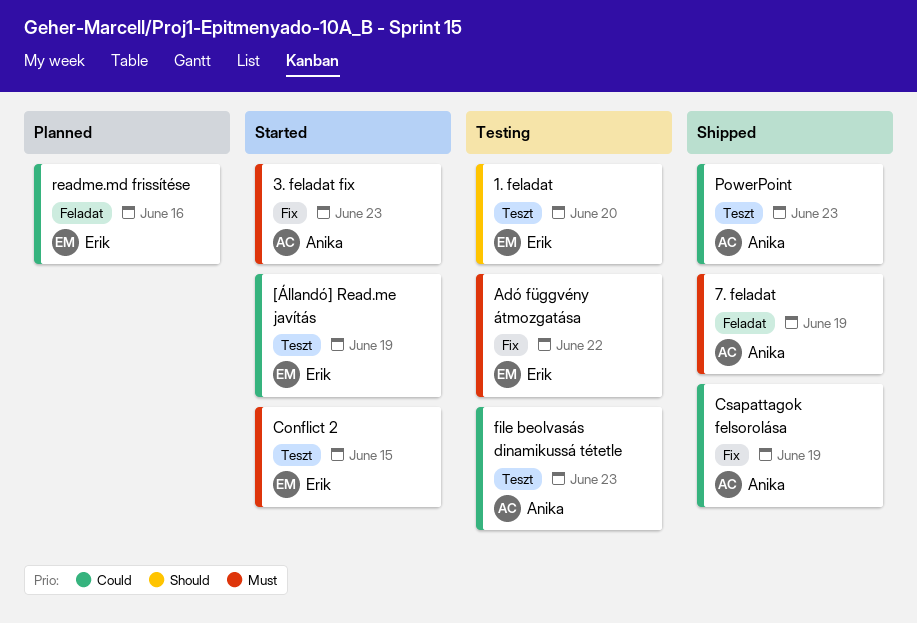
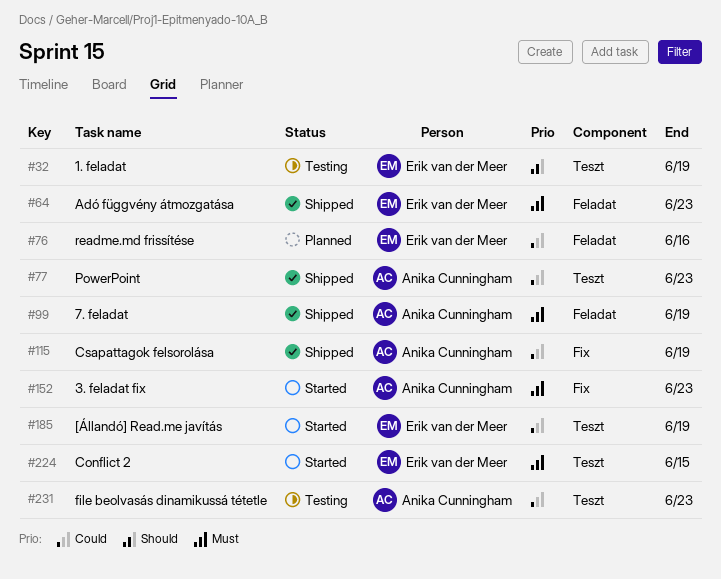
1. feladat, due: Jun 20 -> Jun 19
Adó függvény átmozgatása, status: Testing -> Shipped
Adó függvény átmozgatása, label: Fix -> Feladat
Adó függvény átmozgatása, due: Jun 22 -> Jun 23

